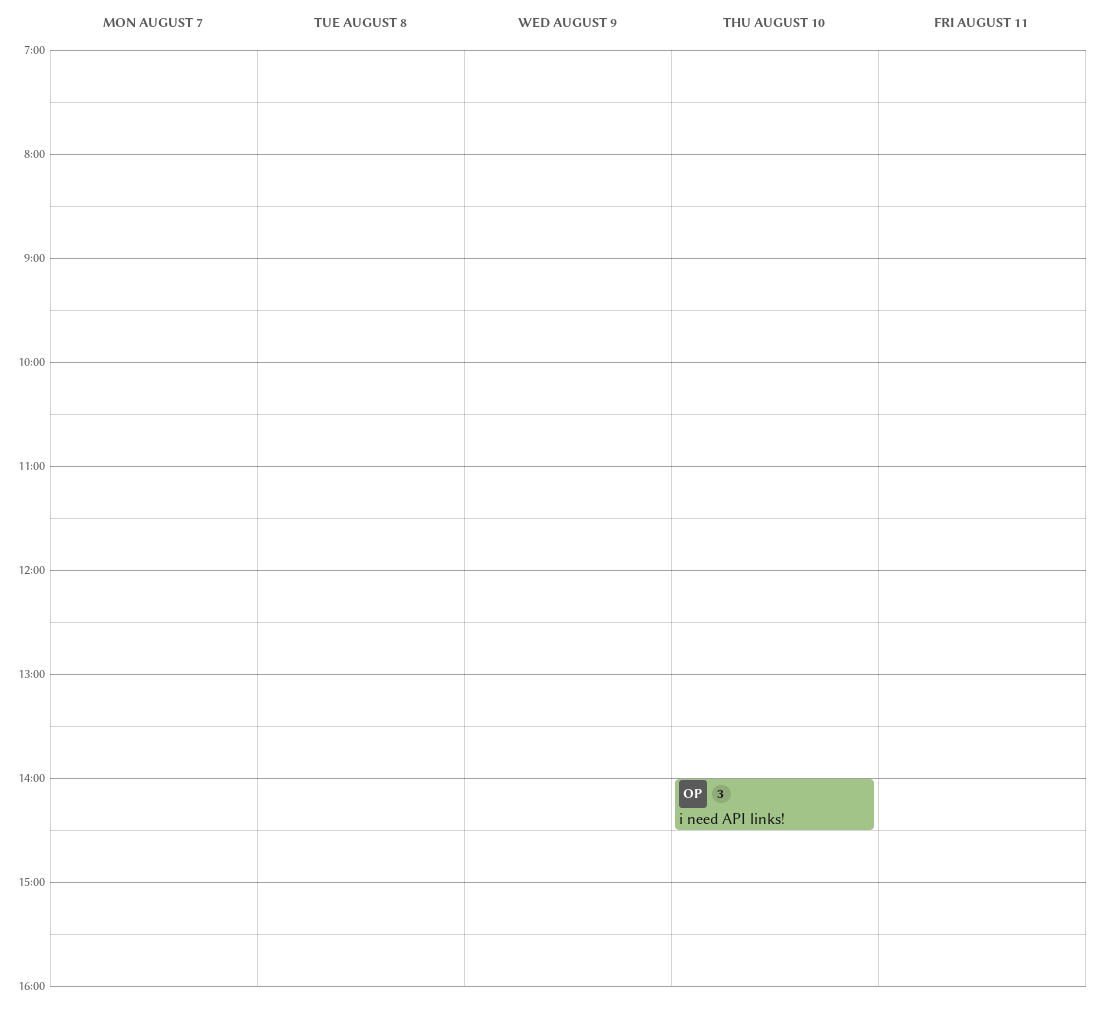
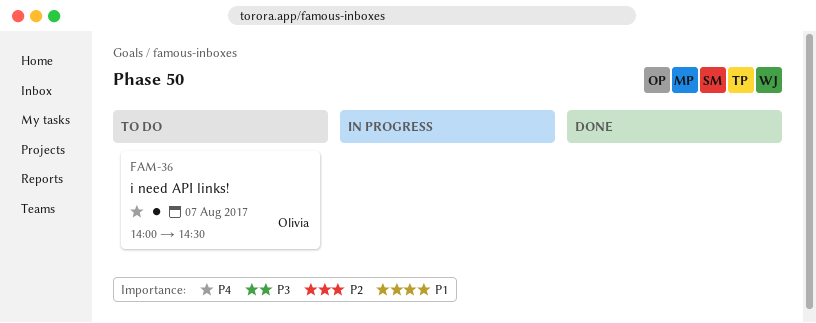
i need API links!, estimate: 3 -> 1
i need API links!, day: Aug 10 -> Aug 7

